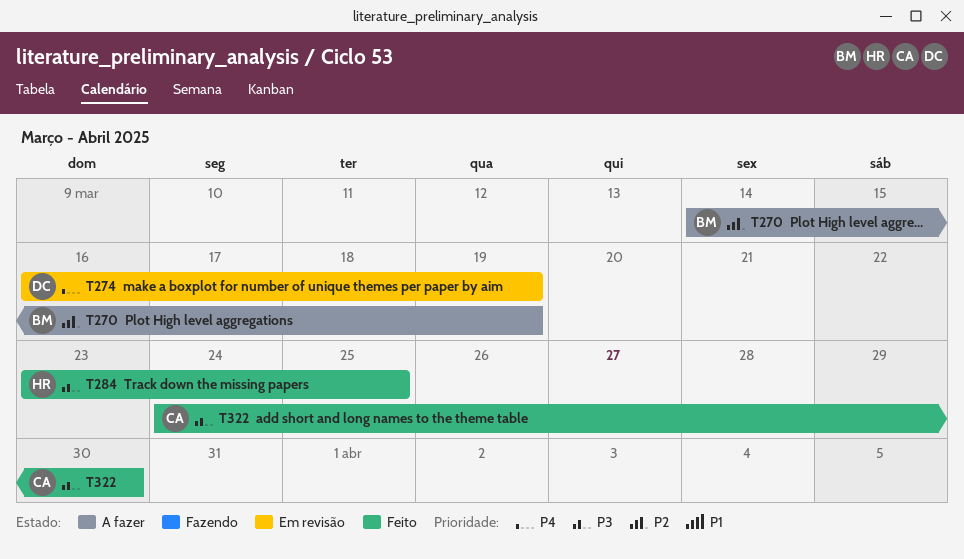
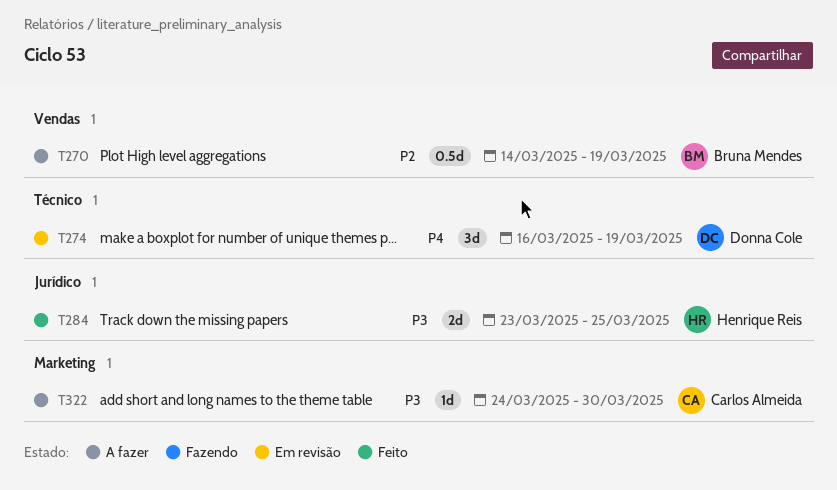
T322, status: Feito -> A fazer

